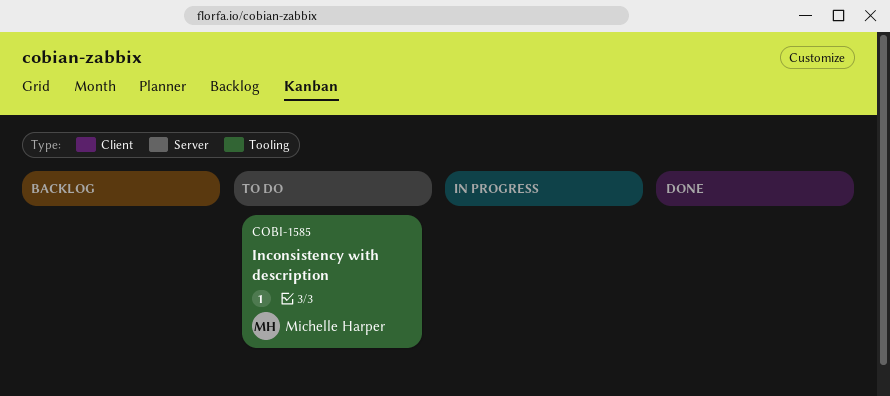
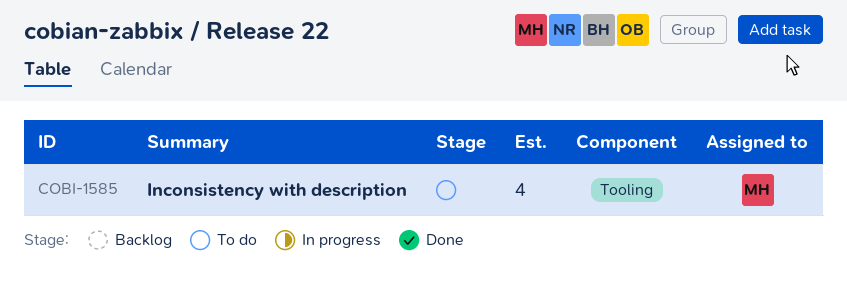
COBI-1585, estimate: 1 -> 4

